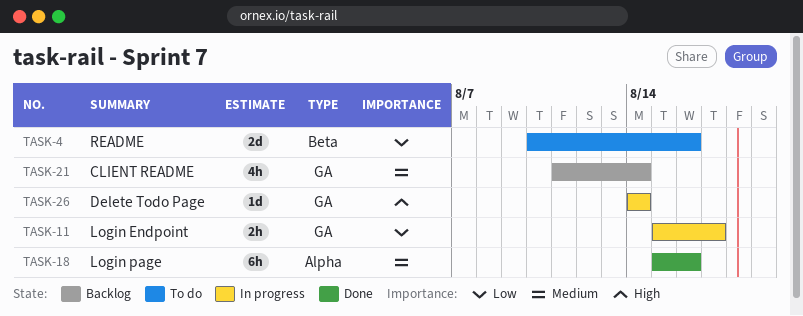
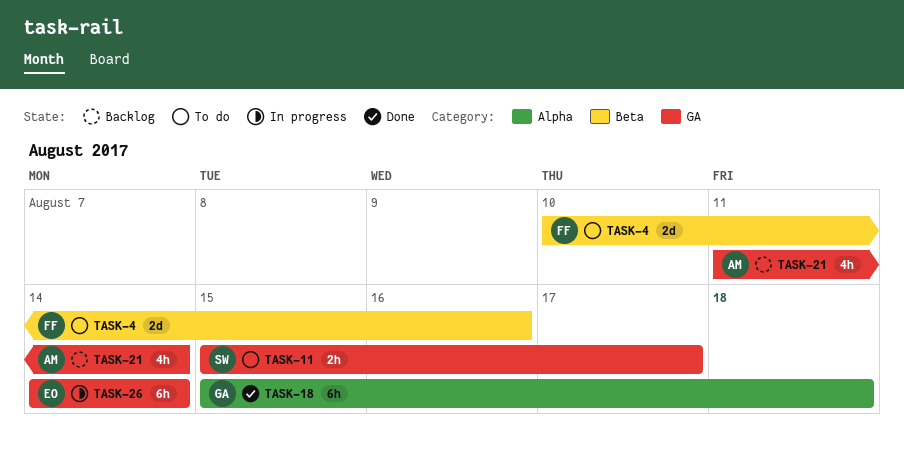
TASK-11, status: In progress -> To do
TASK-18, due: Aug 16 -> Aug 18
TASK-26, estimate: 1d -> 6h

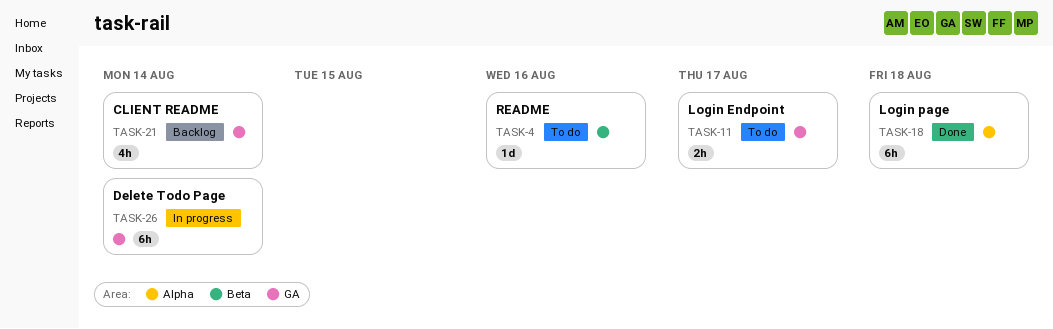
TASK-4, estimate: 2d -> 1d

